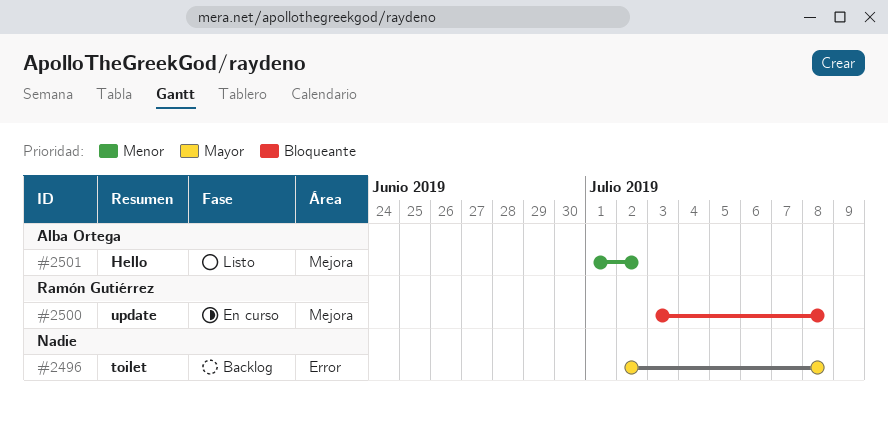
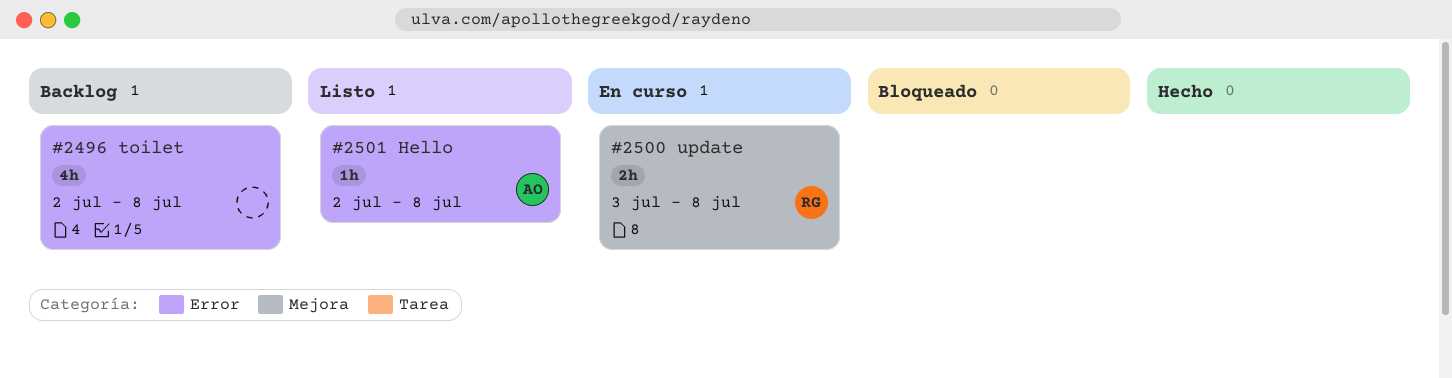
#2501, label: Mejora -> Error
#2501, start: Jul 1 -> Jul 2
#2501, due: Jul 2 -> Jul 8

